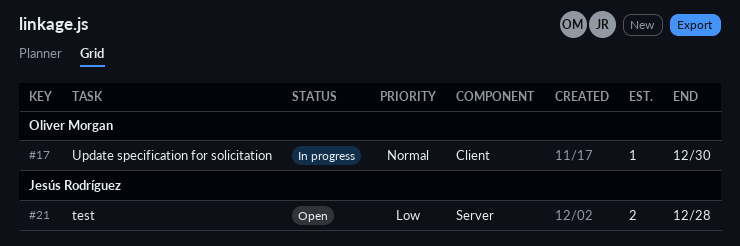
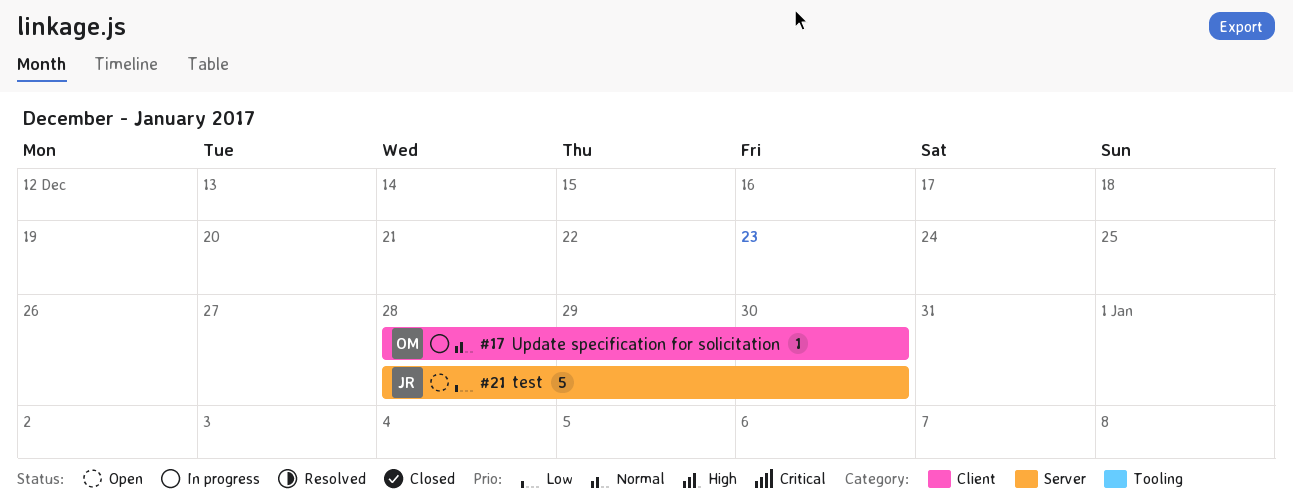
#21, estimate: 2 -> 5
#21, due: Dec 28 -> Dec 30

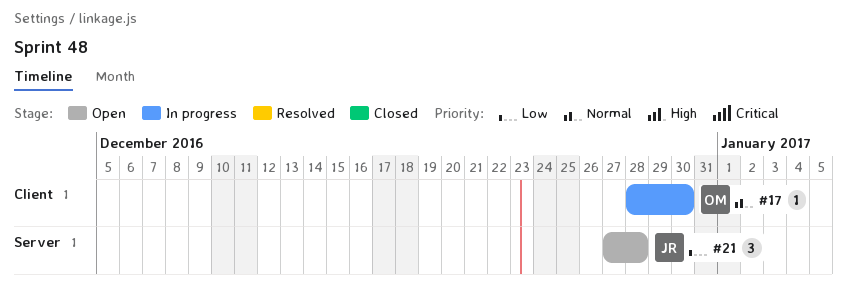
#21, estimate: 5 -> 3
#21, start: Dec 28 -> Dec 27
#21, due: Dec 30 -> Dec 28

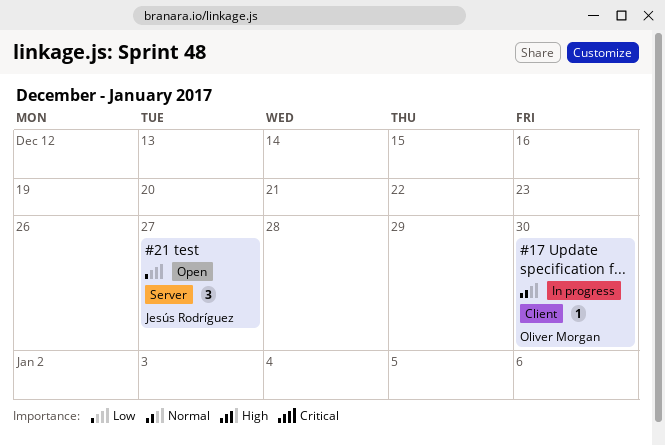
#21, due: Dec 28 -> Dec 27

